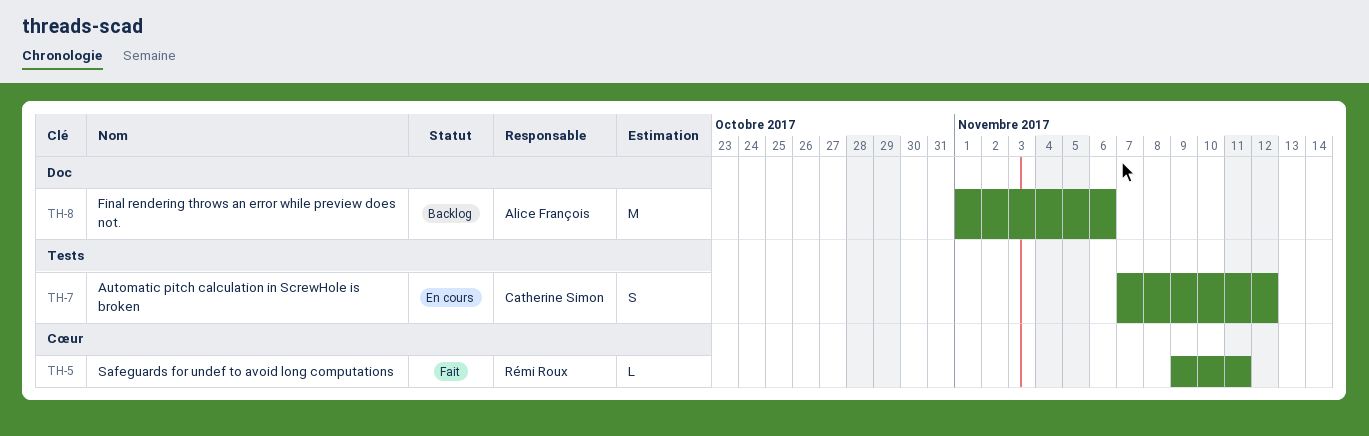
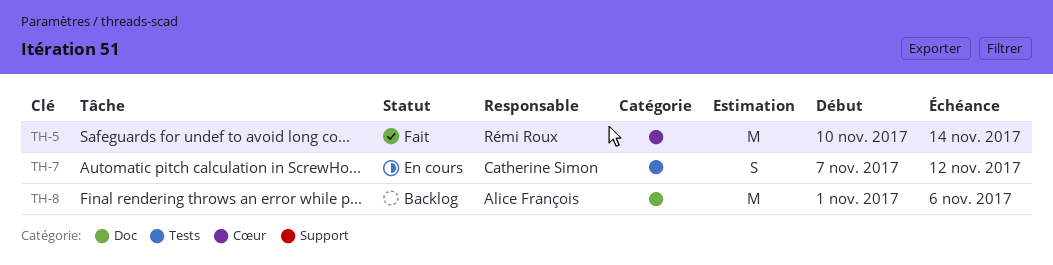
TH-5, estimate: L -> M
TH-5, start: Nov 9 -> Nov 10
TH-5, due: Nov 11 -> Nov 14

